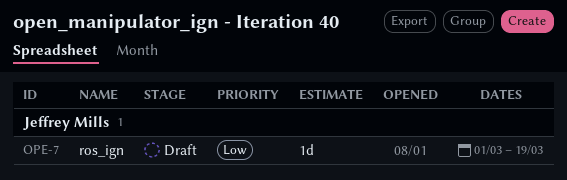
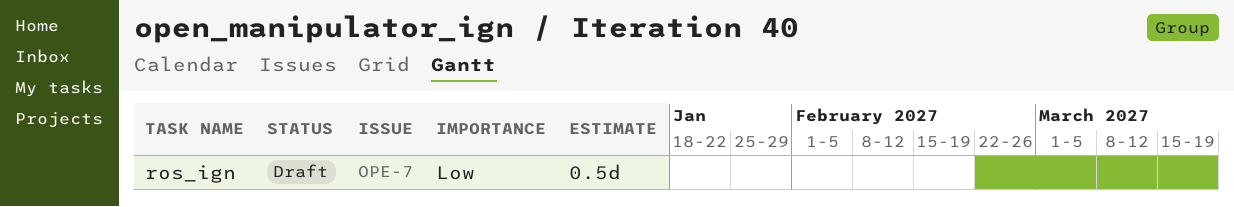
OPE-7, estimate: 1d -> 0.5d
OPE-7, start: Mar 1 -> Feb 22

